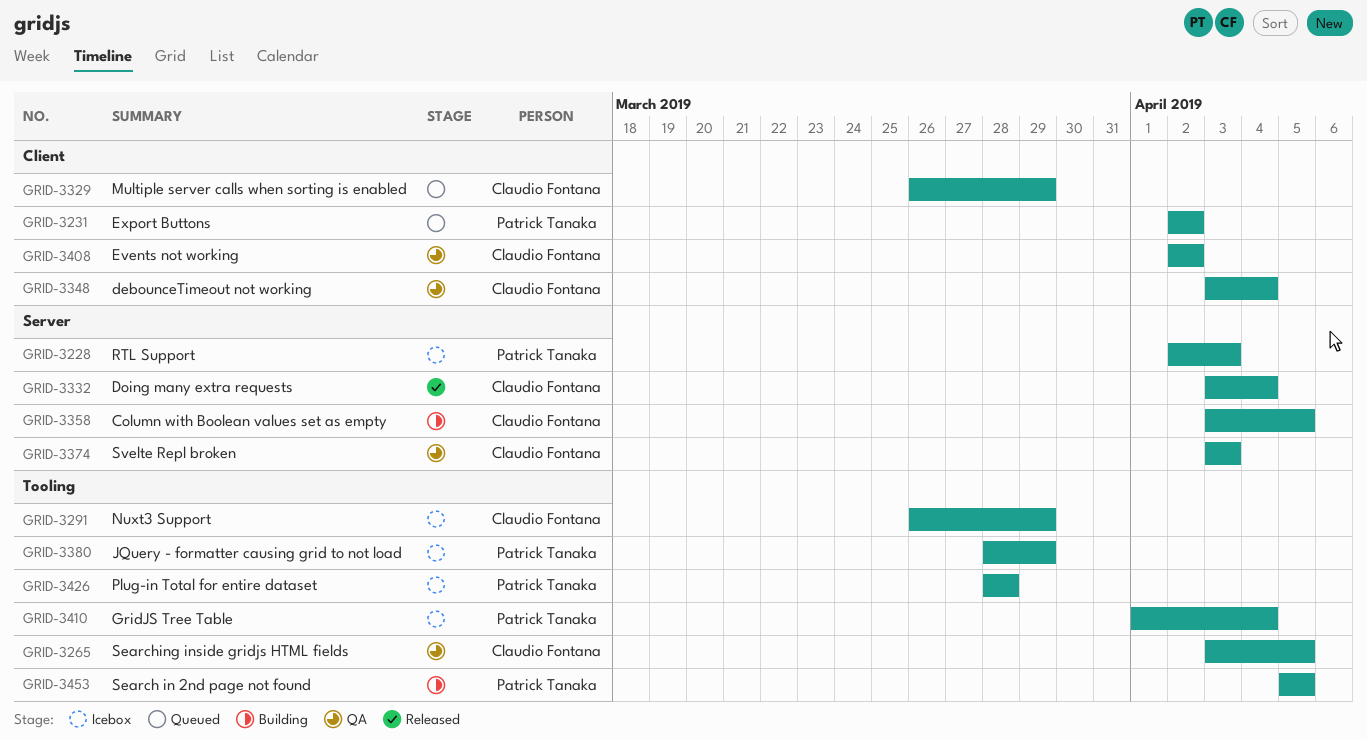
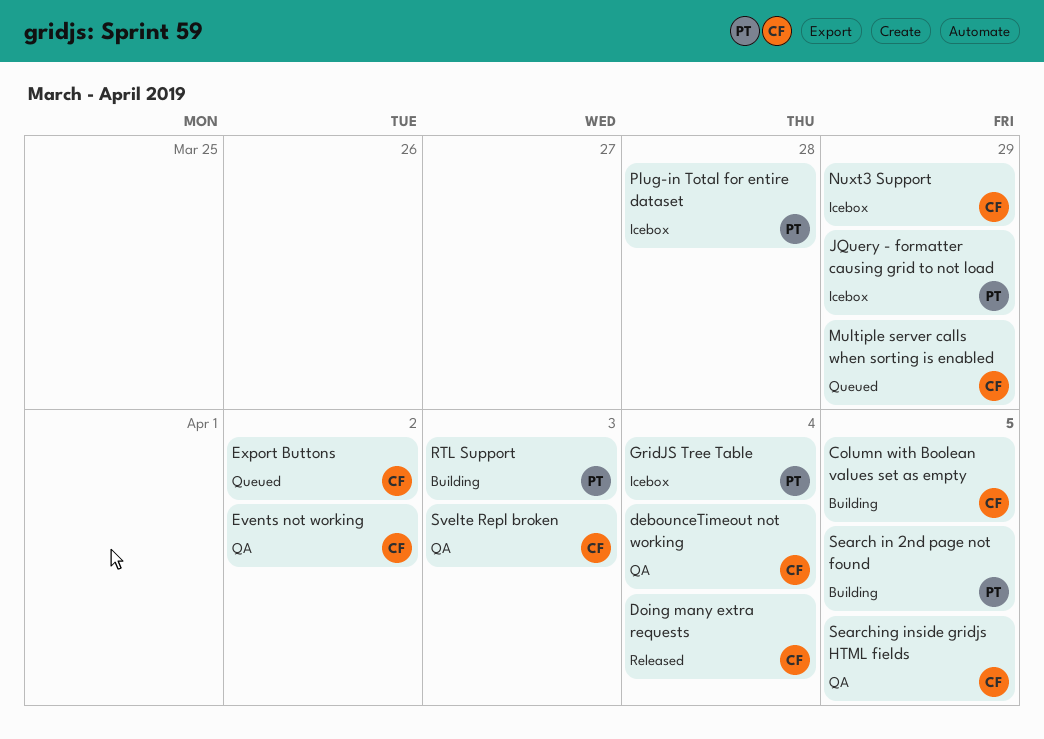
Export Buttons, owner: Patrick Tanaka -> Claudio Fontana
RTL Support, status: Icebox -> Building

